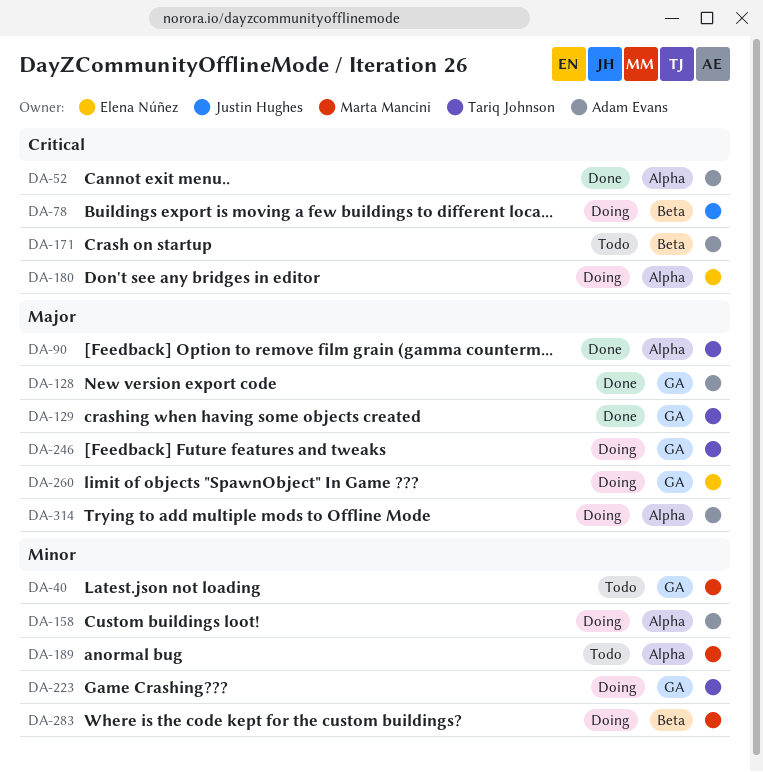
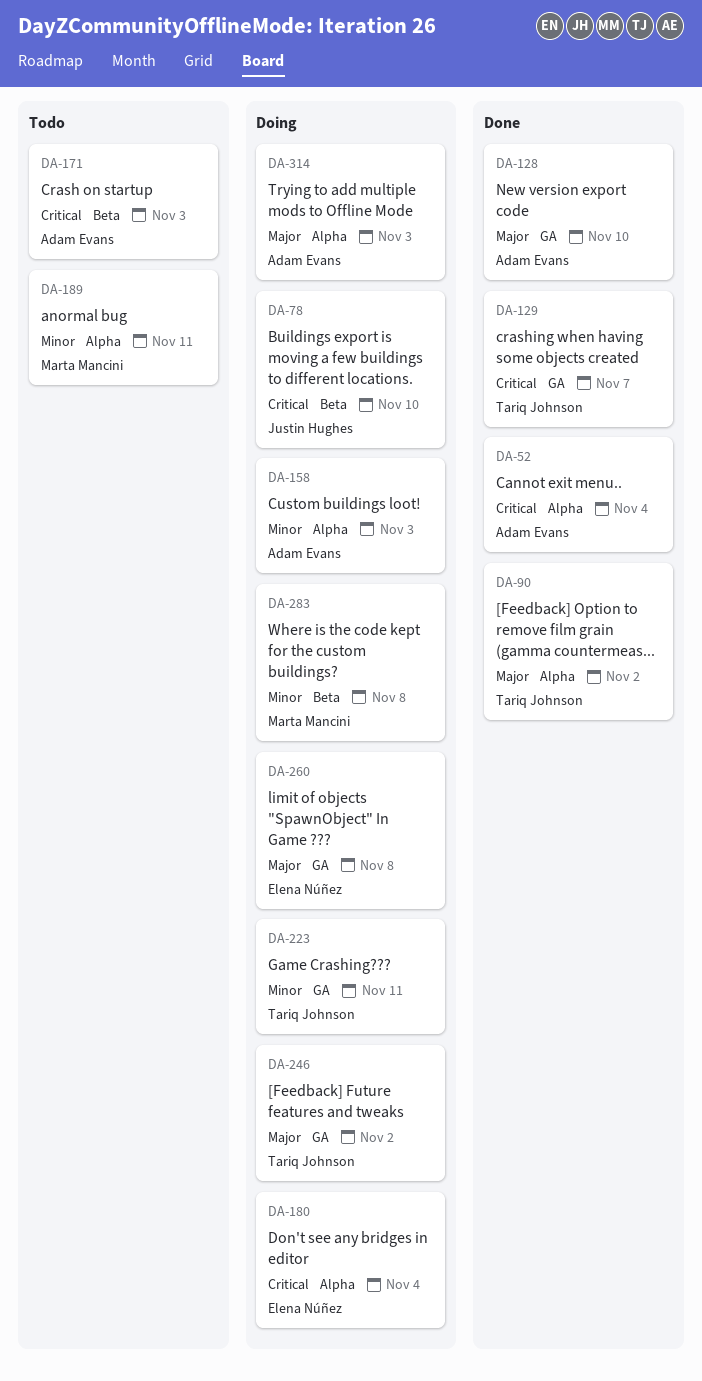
DA-40: present -> none
DA-129, priority: Major -> Critical

